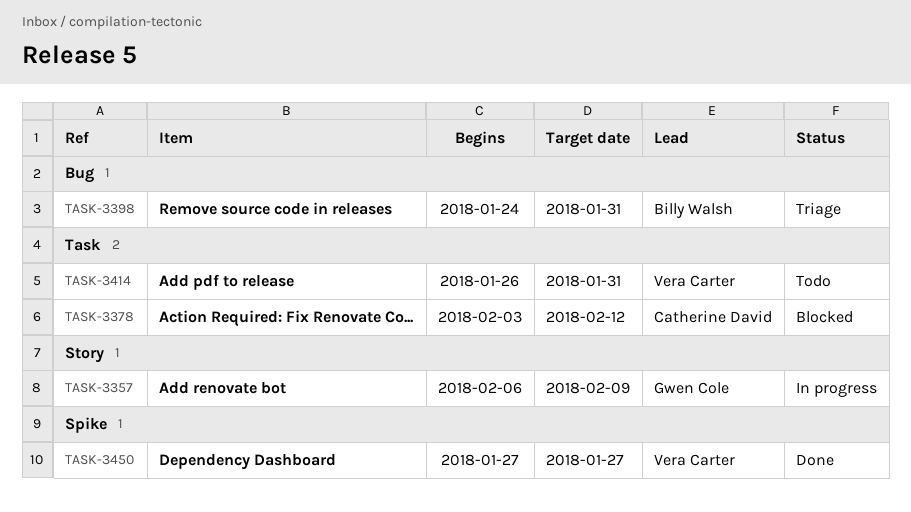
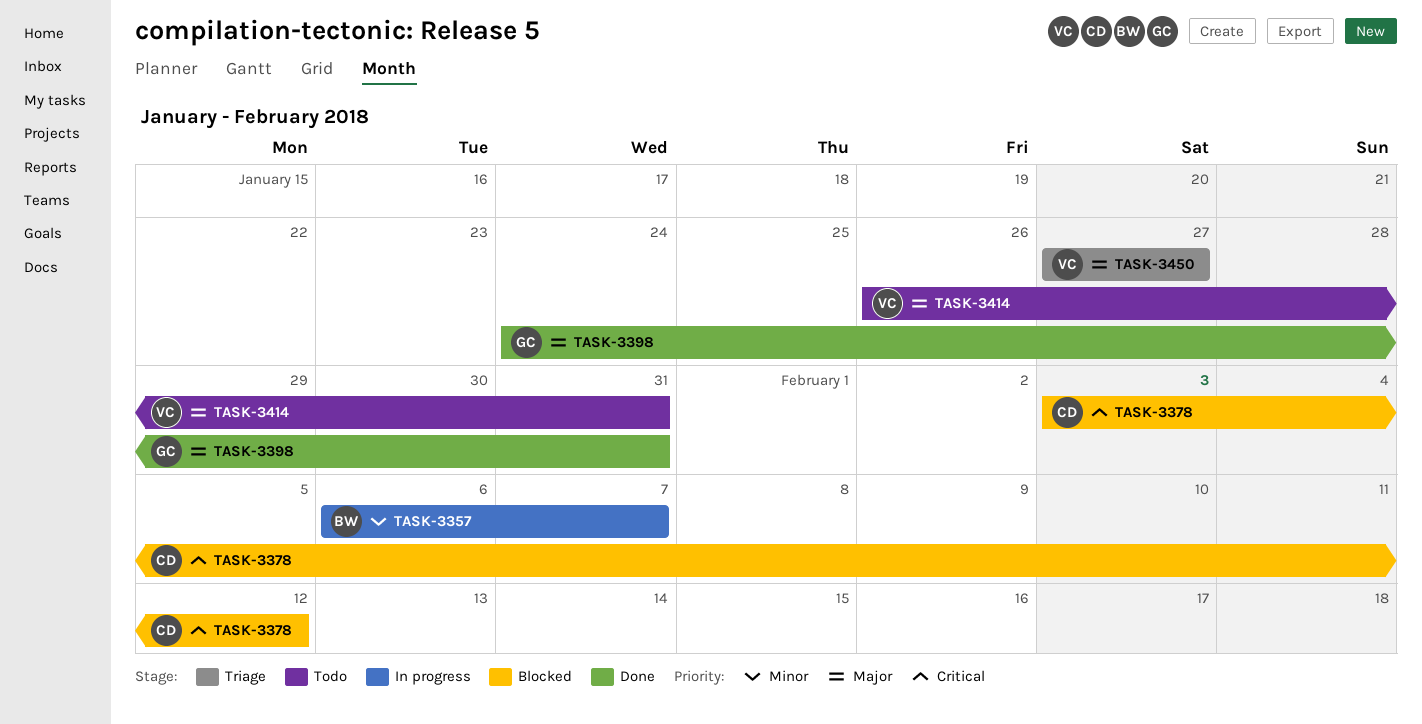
TASK-3357, owner: Gwen Cole -> Billy Walsh
TASK-3357, due: Feb 9 -> Feb 7
TASK-3398, status: Triage -> Done
TASK-3398, owner: Billy Walsh -> Gwen Cole
TASK-3450, status: Done -> Triage

